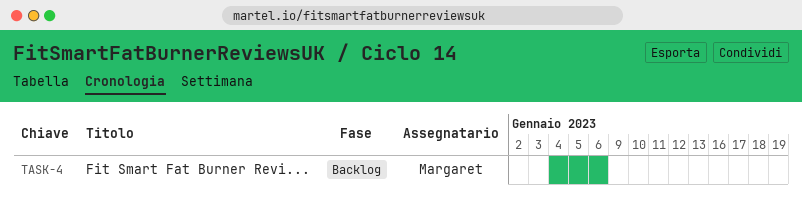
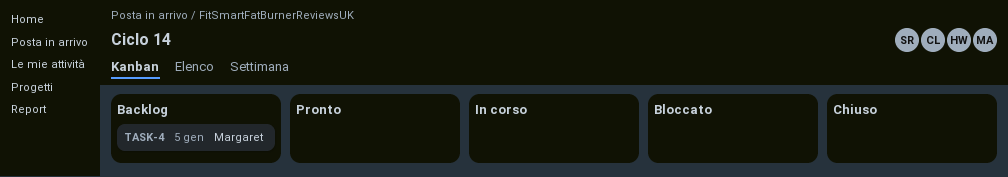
TASK-4, due: Jan 6 -> Jan 5

